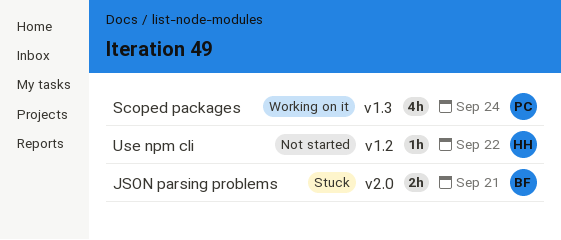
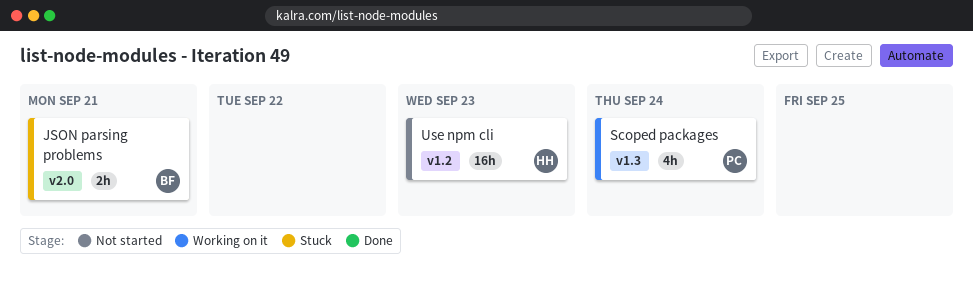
Use npm cli, estimate: 1h -> 16h
Use npm cli, due: Sep 22 -> Sep 23

